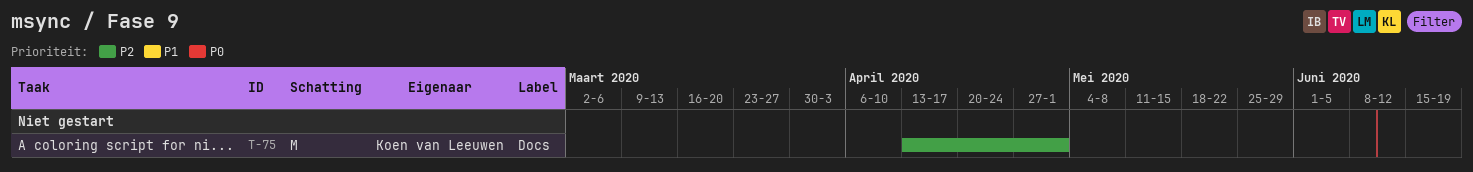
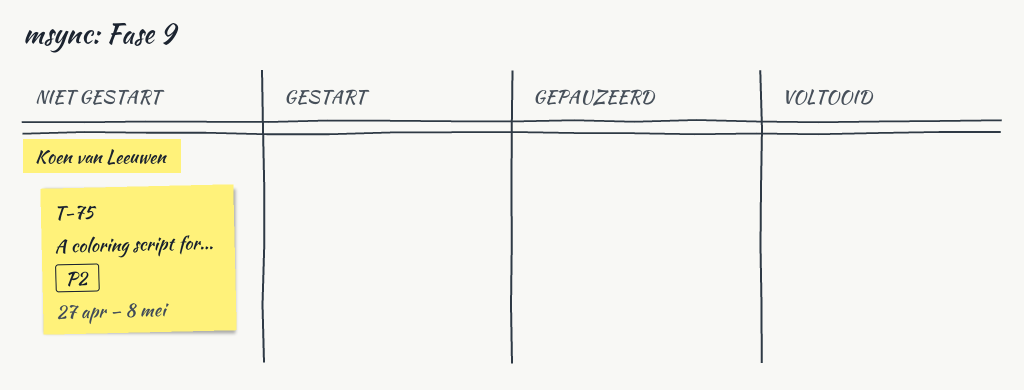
T-75, start: Apr 13 -> Apr 27
T-75, due: May 1 -> May 8

